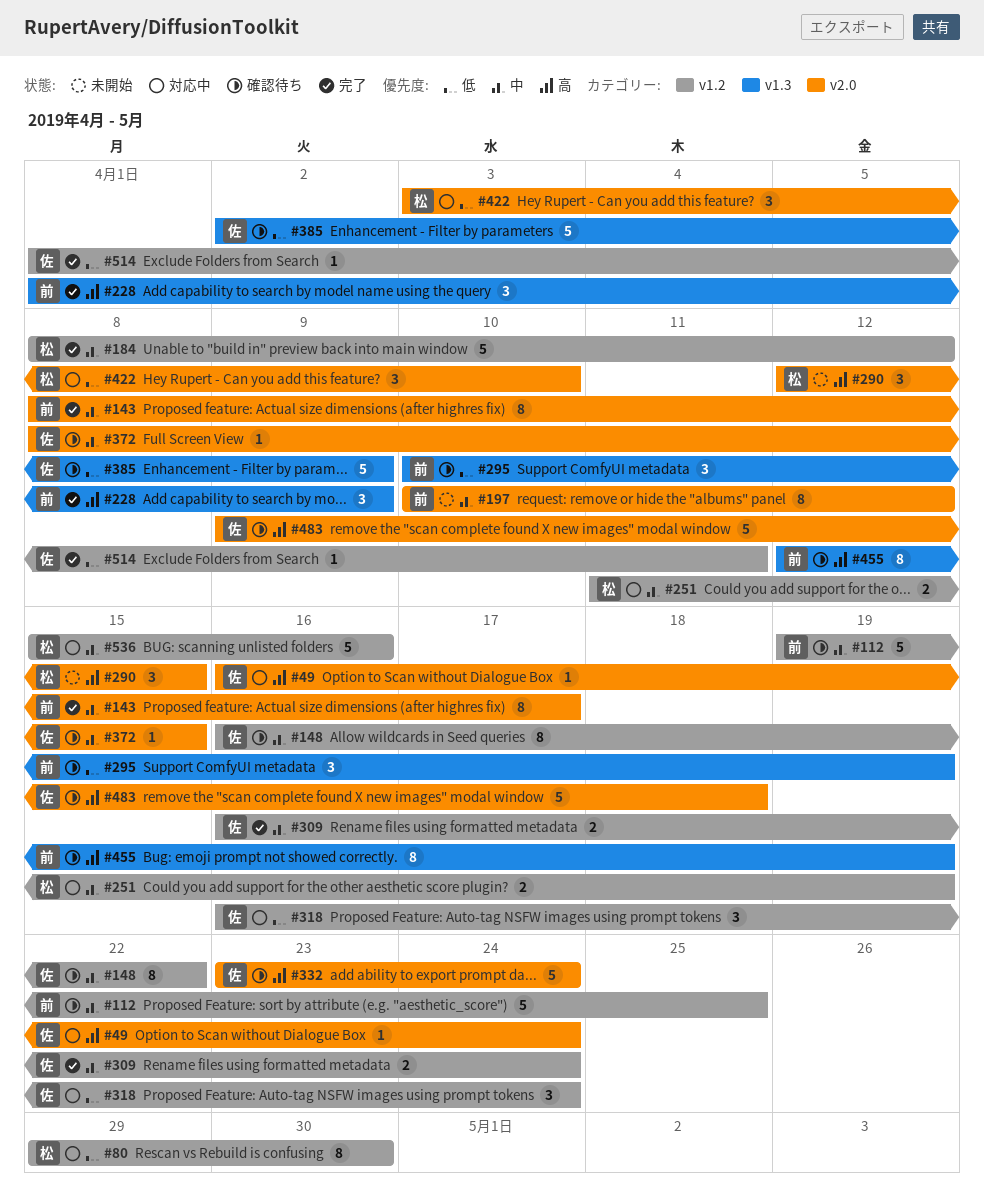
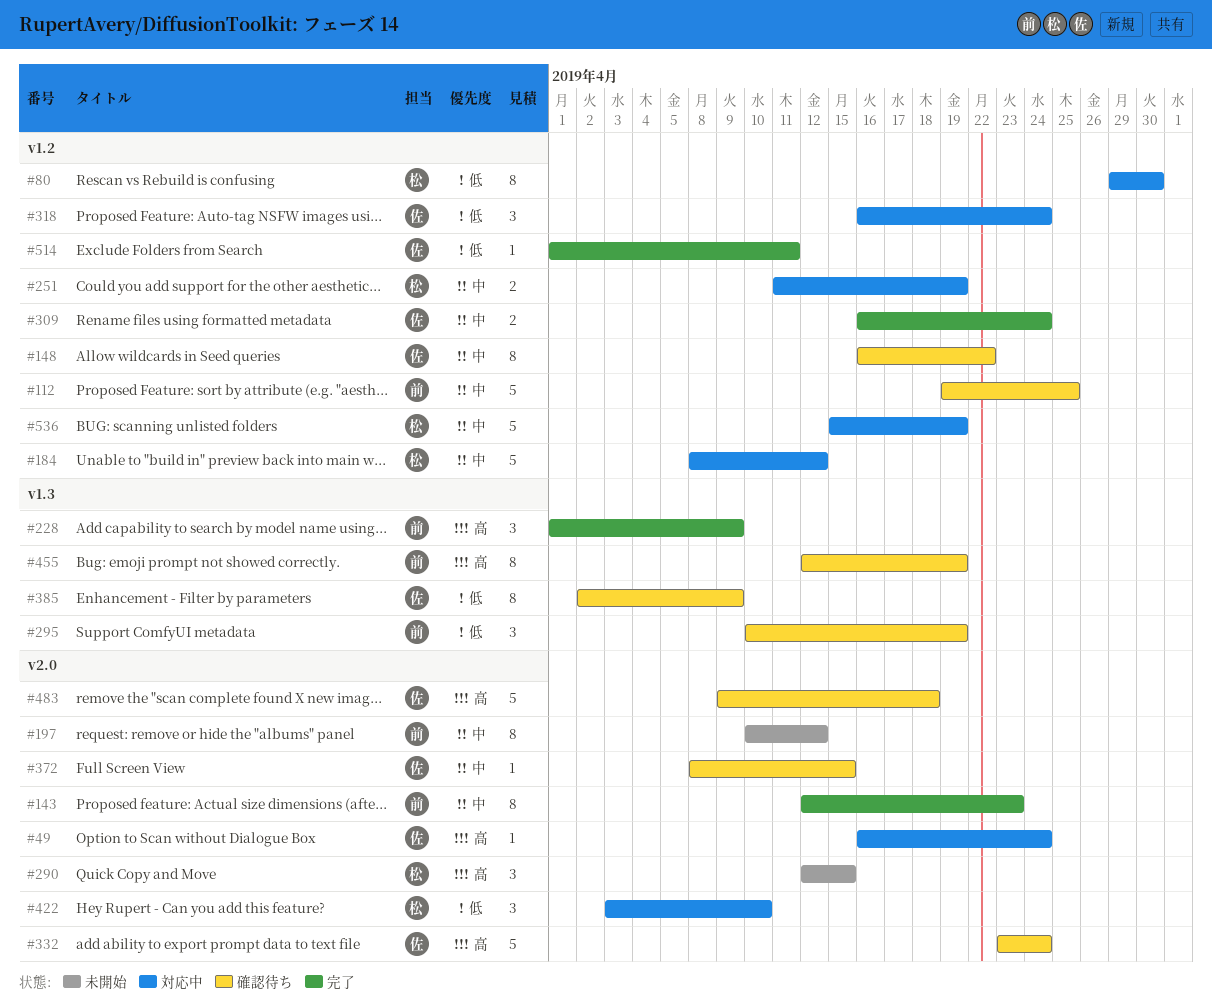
#143, start: Apr 8 -> Apr 12
#143, due: Apr 17 -> Apr 23
#184, status: 完了 -> 対応中
#385, estimate: 5 -> 8
#536, due: Apr 16 -> Apr 19

